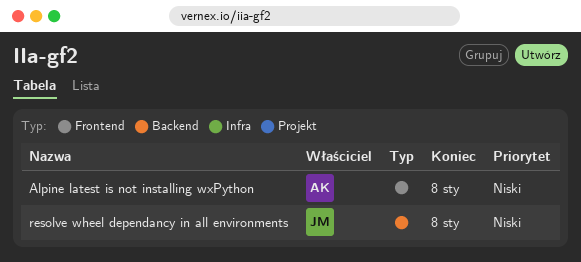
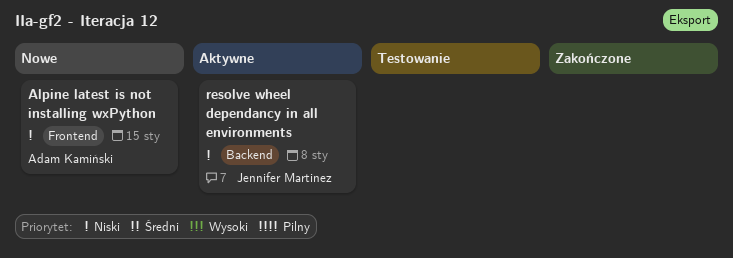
Alpine latest is not installing wxPython, due: Jan 8 -> Jan 15

